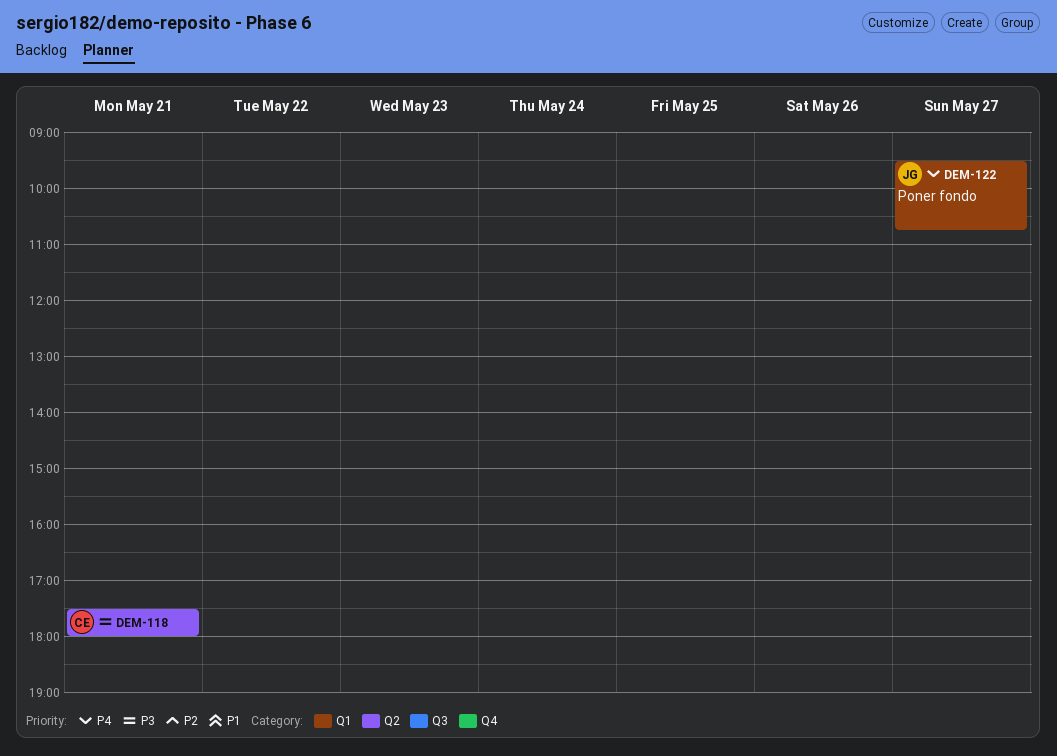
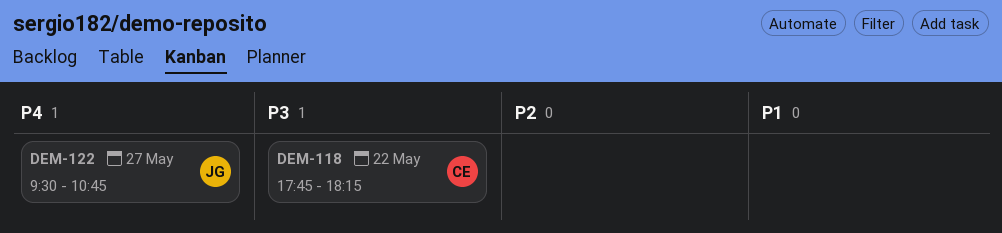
DEM-118, day: May 21 -> May 22
DEM-118, begins: 17:30 -> 17:45
DEM-118, ends: 18:00 -> 18:15

